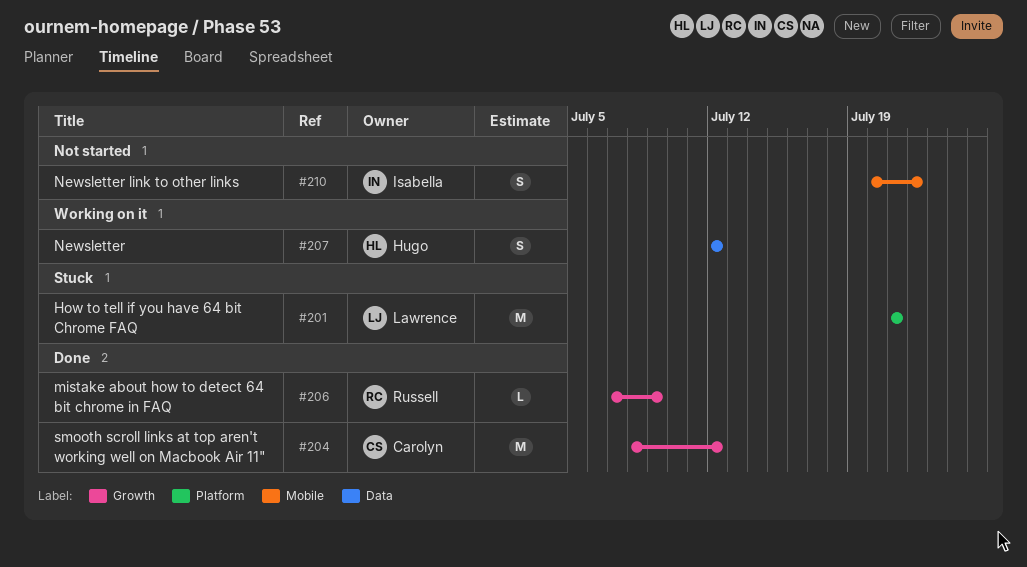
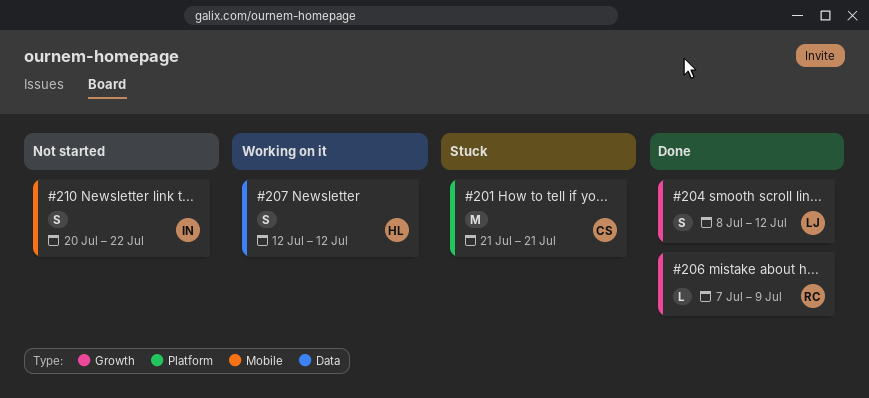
#201, owner: Lawrence -> Carolyn
#204, owner: Carolyn -> Lawrence
#204, estimate: M -> S

